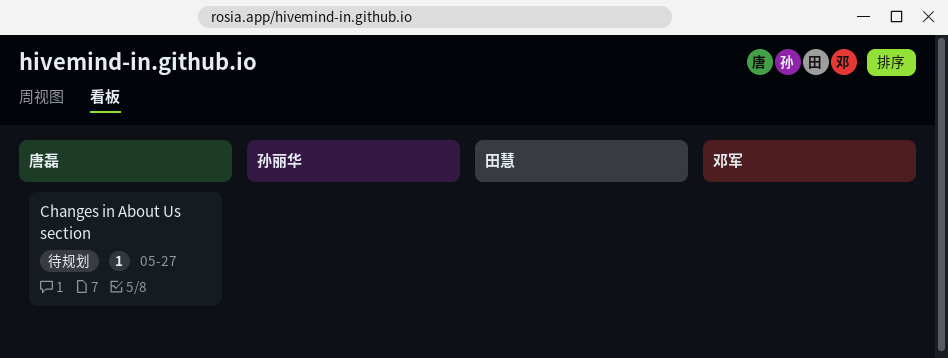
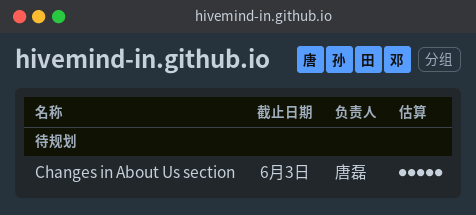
Changes in About Us section, estimate: 1 -> 5
Changes in About Us section, due: May 27 -> Jun 3

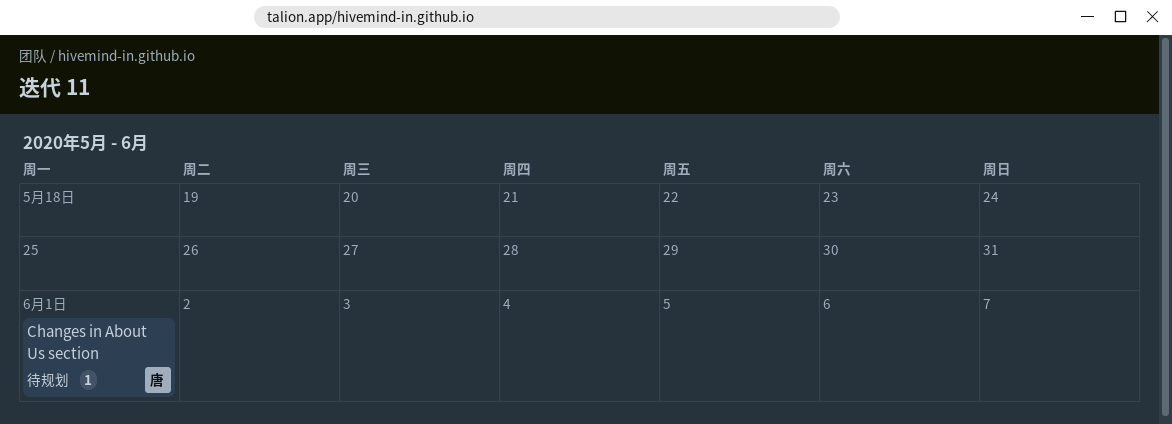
Changes in About Us section, estimate: 5 -> 1
Changes in About Us section, due: Jun 3 -> Jun 1

